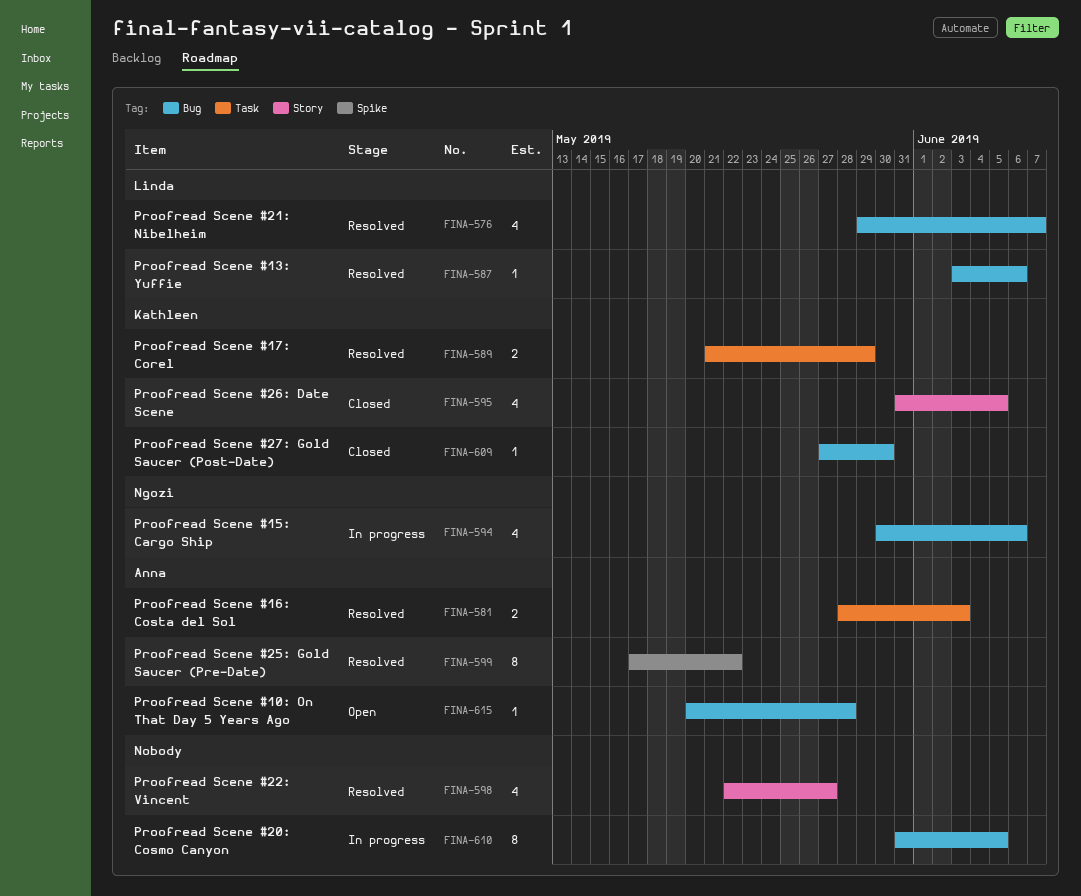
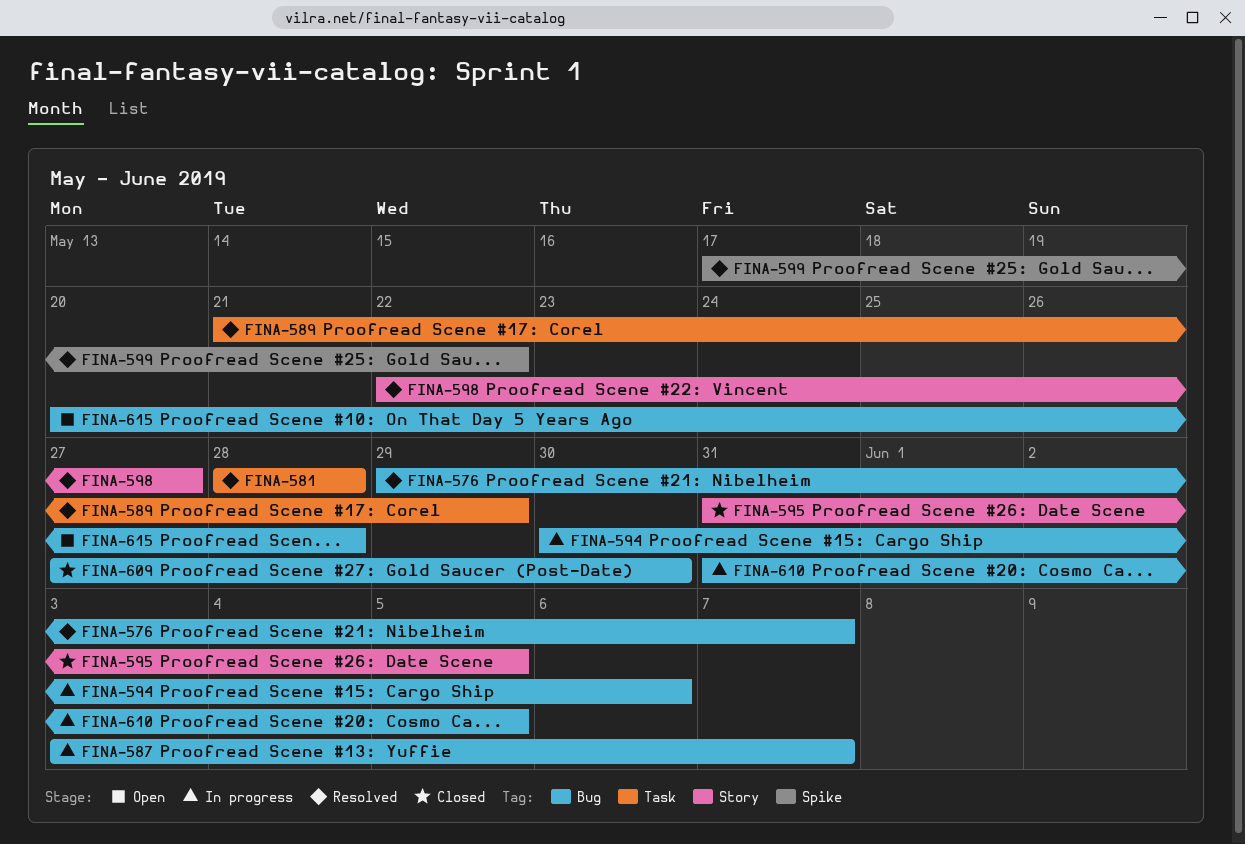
FINA-581, due: Jun 3 -> May 28
FINA-587, status: Resolved -> In progress
FINA-587, due: Jun 6 -> Jun 7

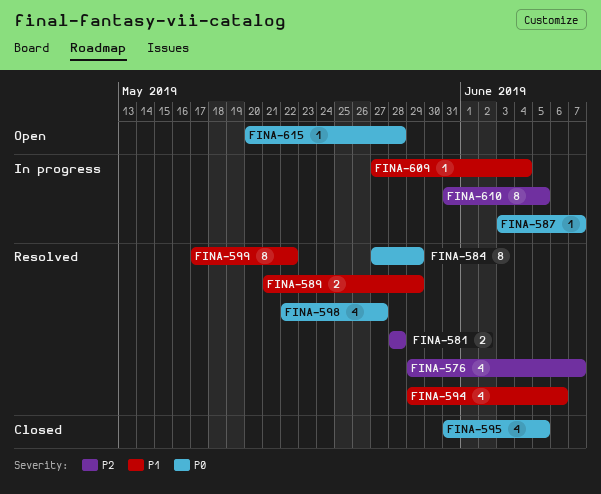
FINA-584: none -> present
FINA-594, status: In progress -> Resolved
FINA-594, start: May 30 -> May 29
FINA-609, status: Closed -> In progress
FINA-609, due: May 30 -> Jun 4

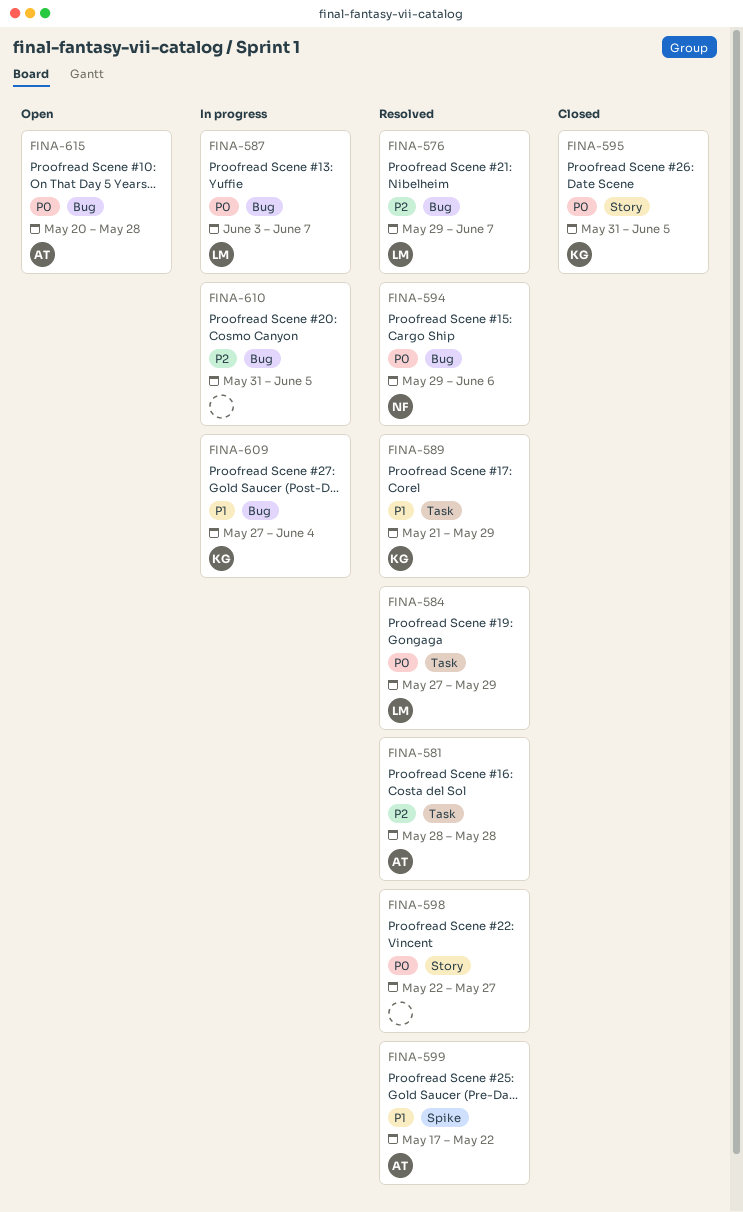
FINA-594, priority: P1 -> P0

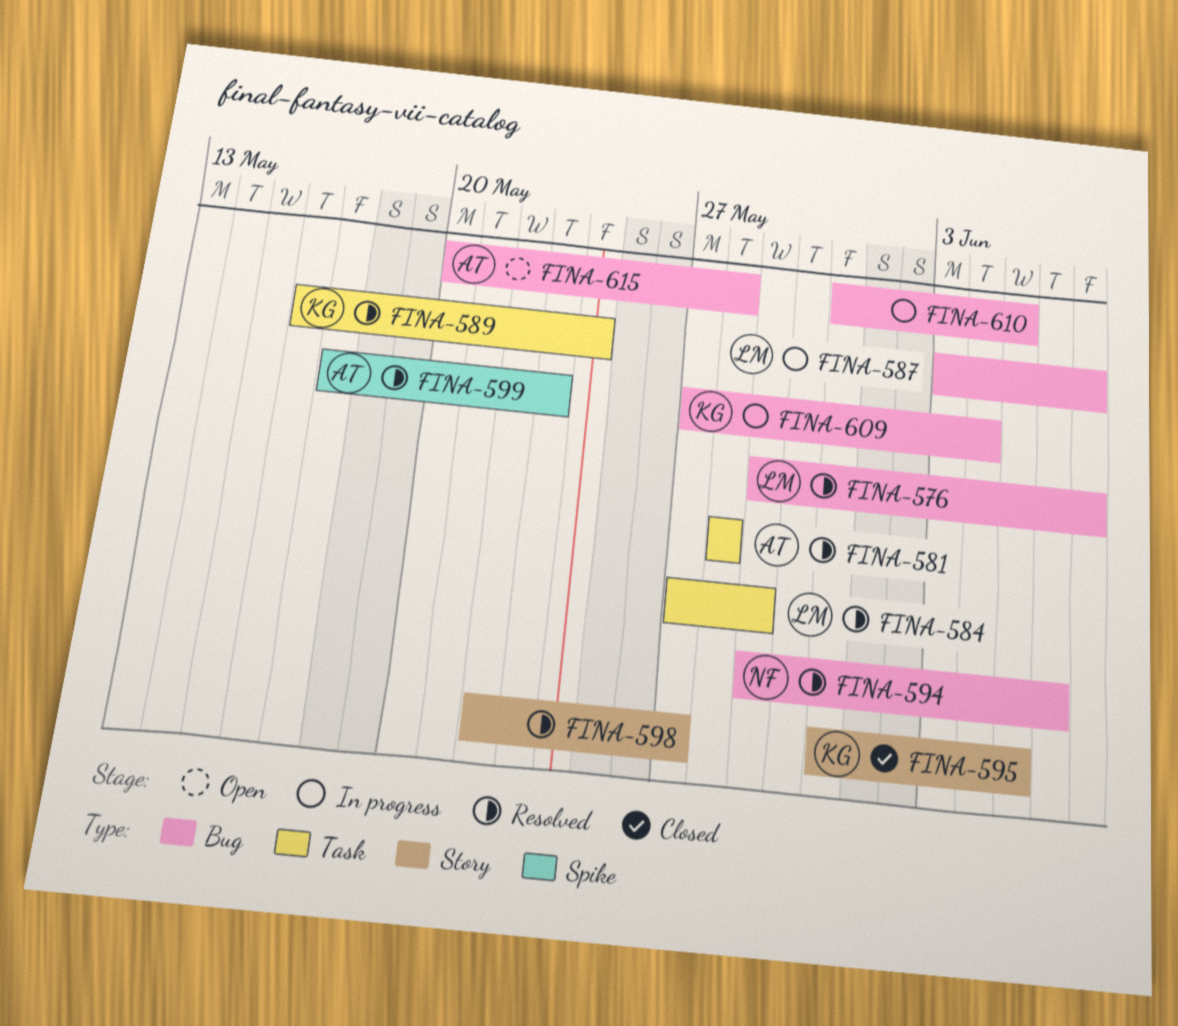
FINA-589, start: May 21 -> May 16
FINA-589, due: May 29 -> May 24
FINA-599, due: May 22 -> May 23

